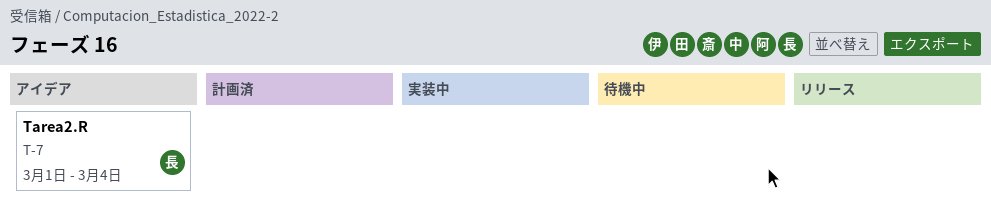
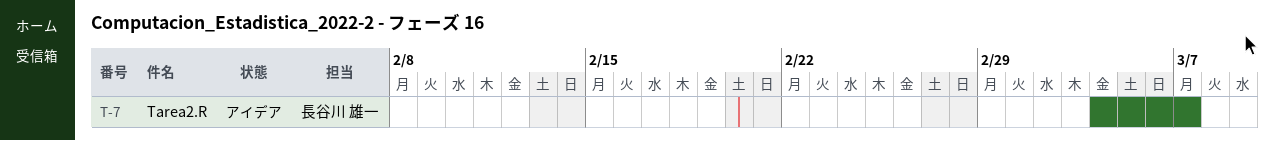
T-7, start: Mar 1 -> Mar 4
T-7, due: Mar 4 -> Mar 7

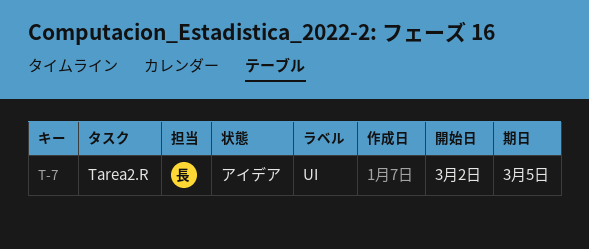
T-7, start: Mar 4 -> Mar 2
T-7, due: Mar 7 -> Mar 5

